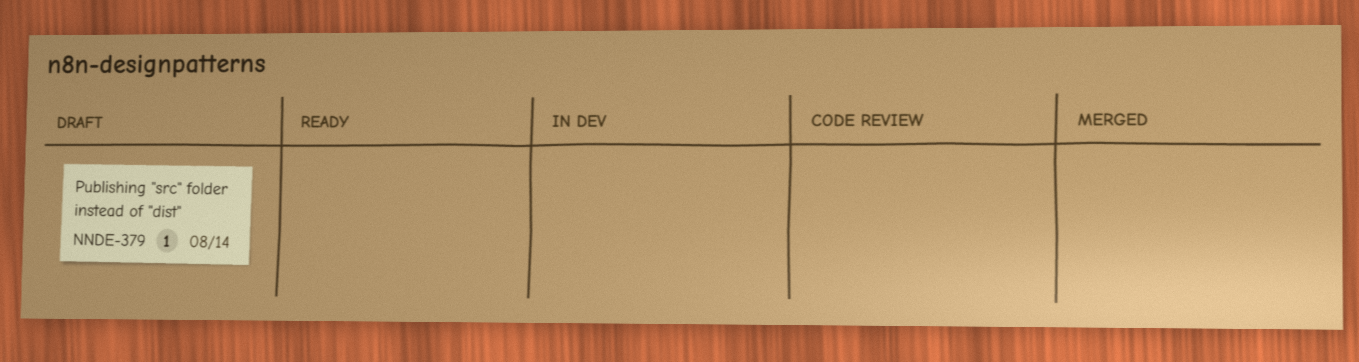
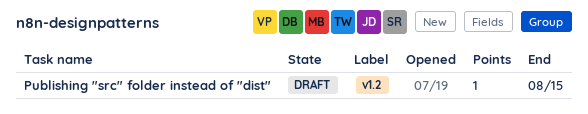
Publishing "src" folder instead of "dist", due: Aug 14 -> Aug 15

